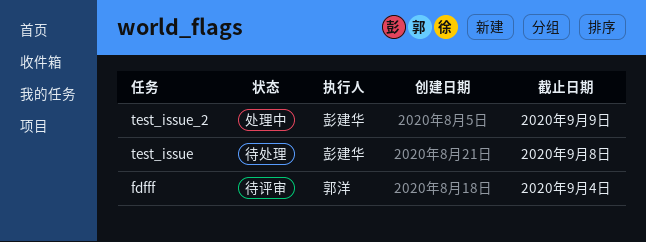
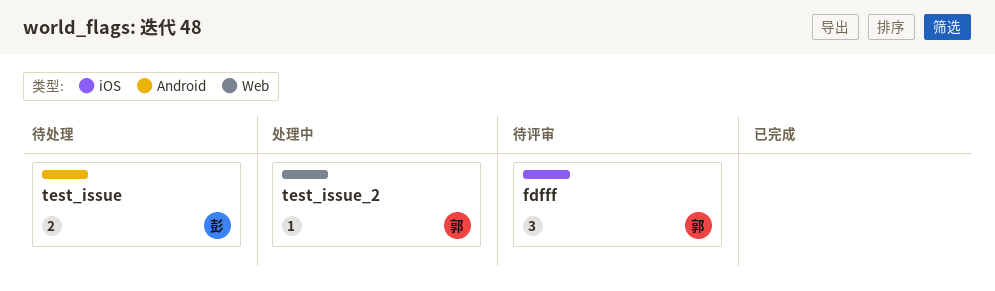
test_issue_2, owner: 彭建华 -> 郭洋

